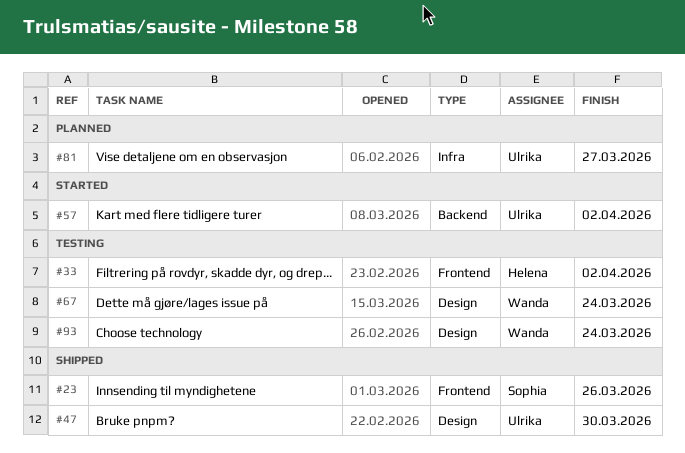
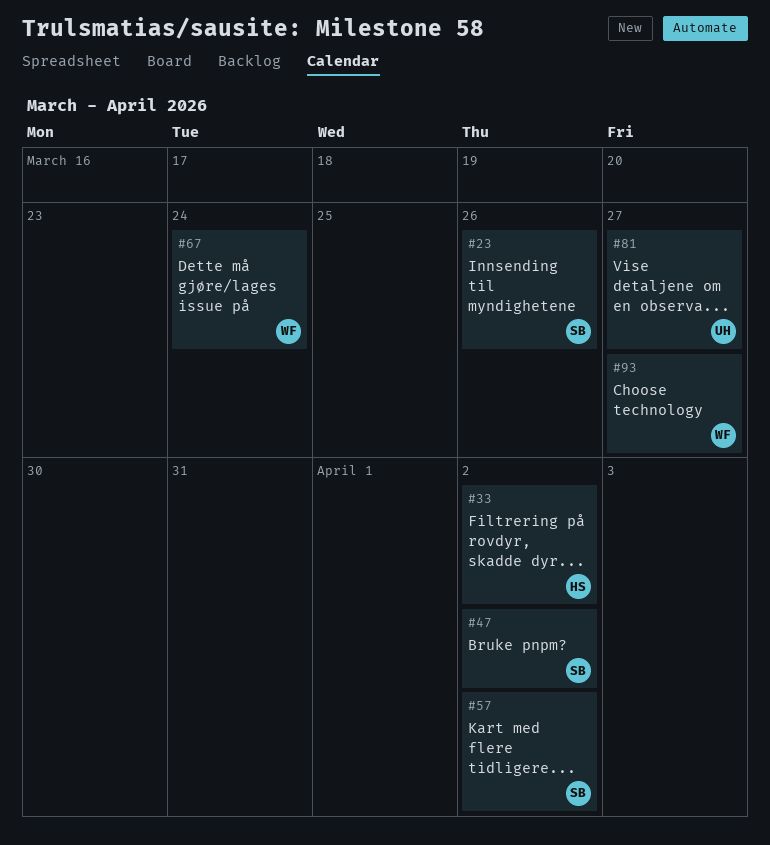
#47, owner: Ulrika -> Sophia
#47, due: Mar 30 -> Apr 2
#57, owner: Ulrika -> Sophia
#93, due: Mar 24 -> Mar 27

